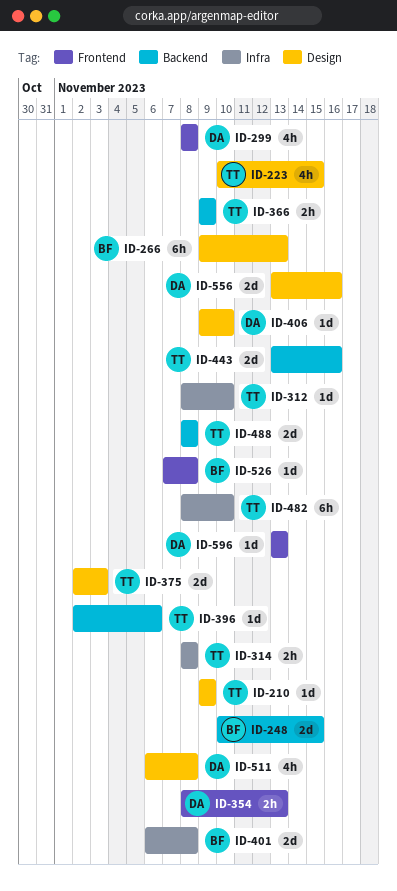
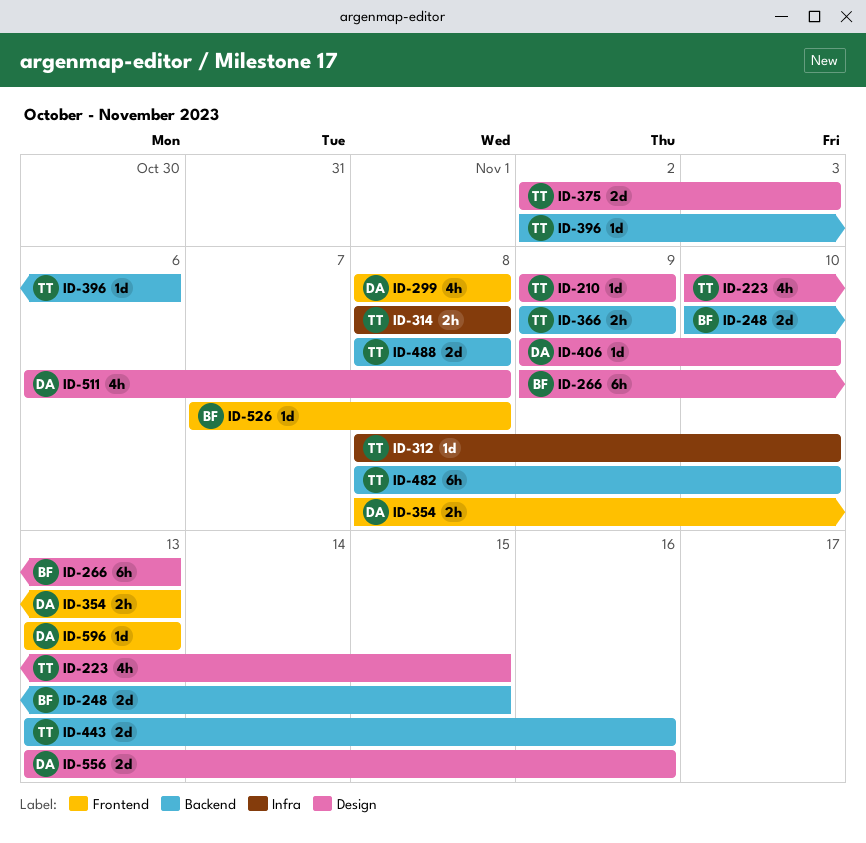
ID-401: present -> none
ID-482, label: Infra -> Backend

